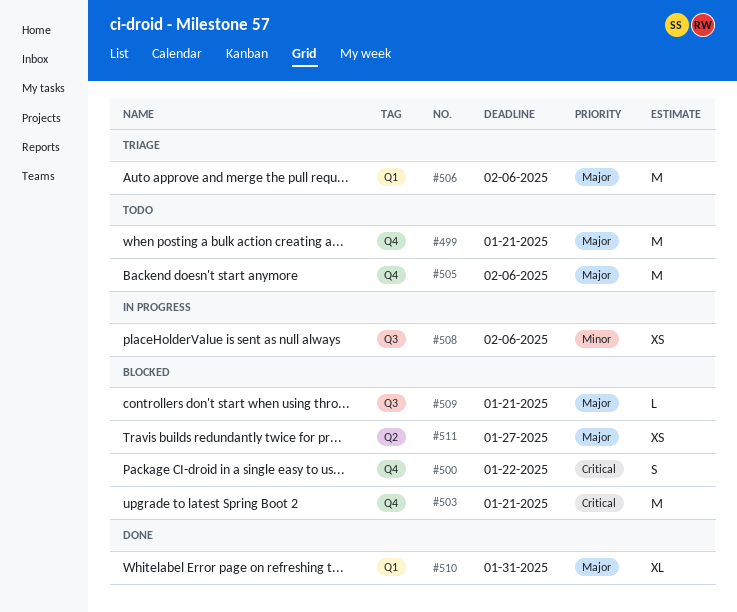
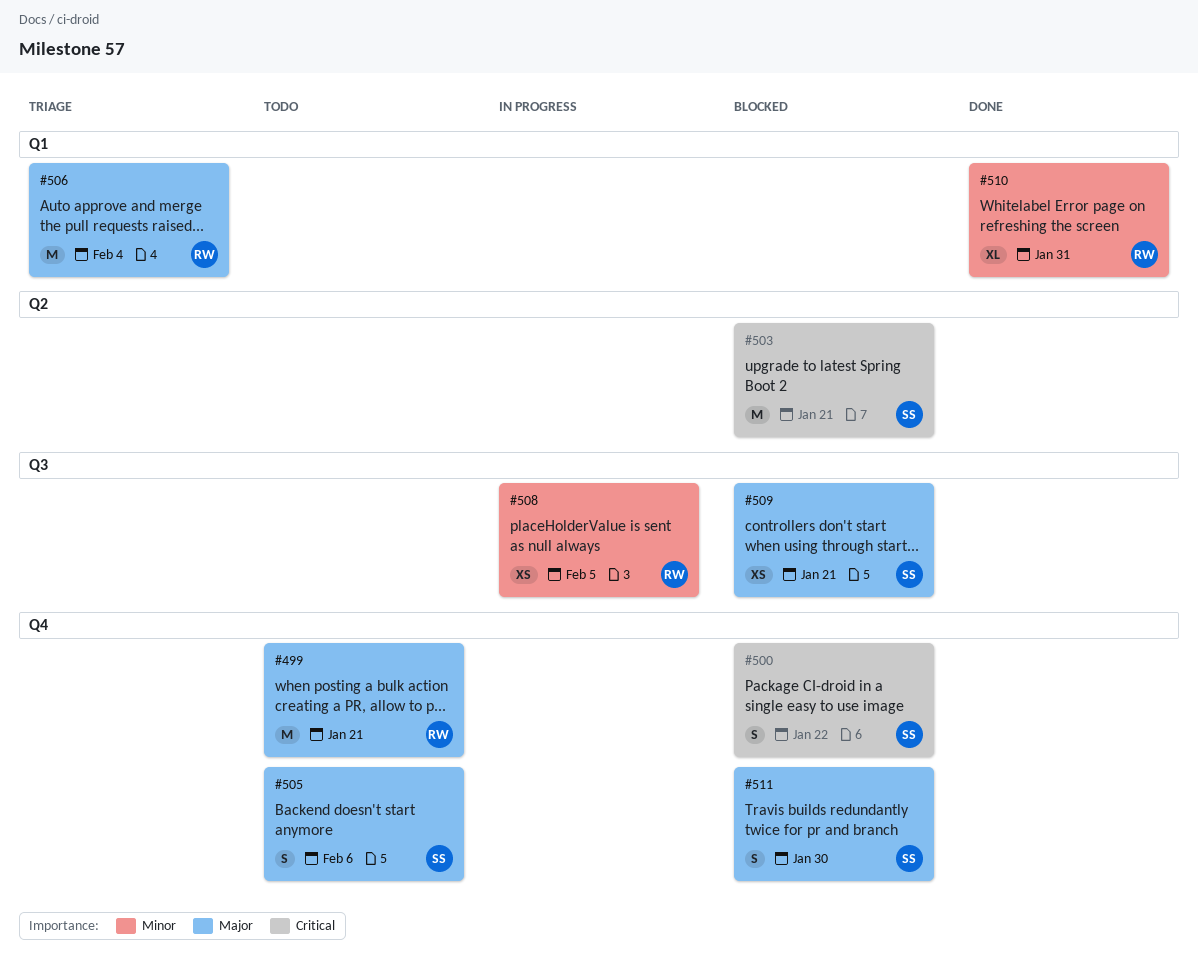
#503, label: Q4 -> Q2
#505, estimate: M -> S
#506, due: Feb 6 -> Feb 4
#508, due: Feb 6 -> Feb 5
#509, estimate: L -> XS
#510, priority: Major -> Minor
#511, label: Q2 -> Q4
#511, estimate: XS -> S
#511, due: Jan 27 -> Jan 30

